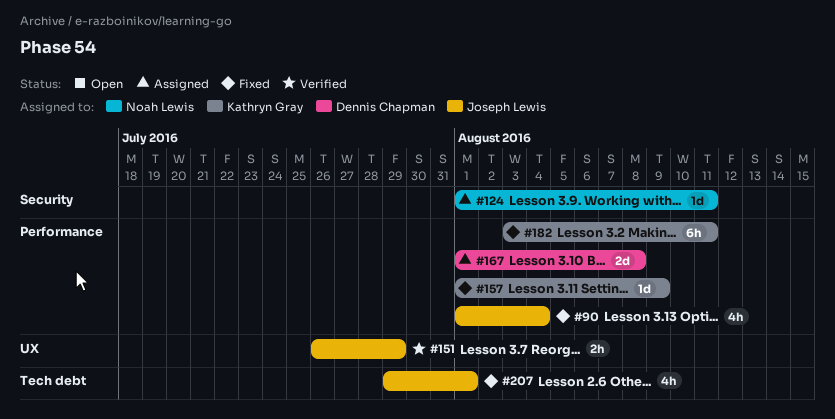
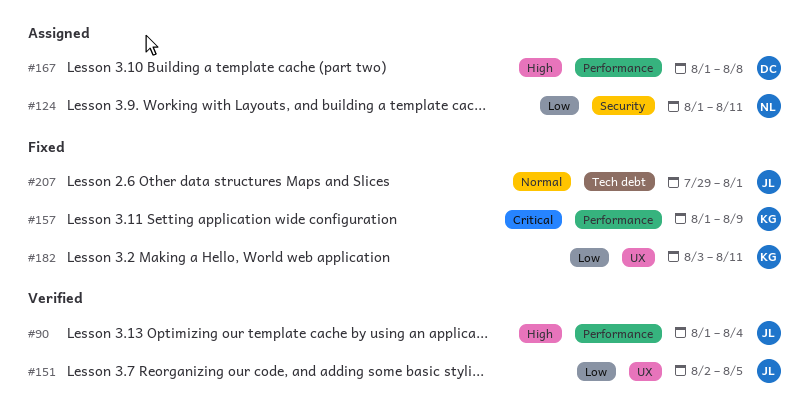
#90, status: Fixed -> Verified
#151, start: Jul 26 -> Aug 2
#151, due: Jul 29 -> Aug 5
#182, label: Performance -> UX

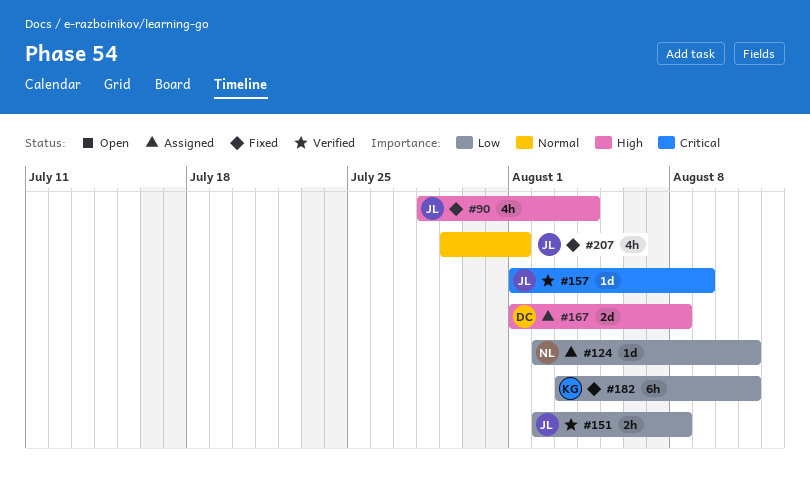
#90, status: Verified -> Fixed
#90, start: Aug 1 -> Jul 28
#124, start: Aug 1 -> Aug 2
#151, due: Aug 5 -> Aug 8
#157, status: Fixed -> Verified
#157, owner: KG -> JL

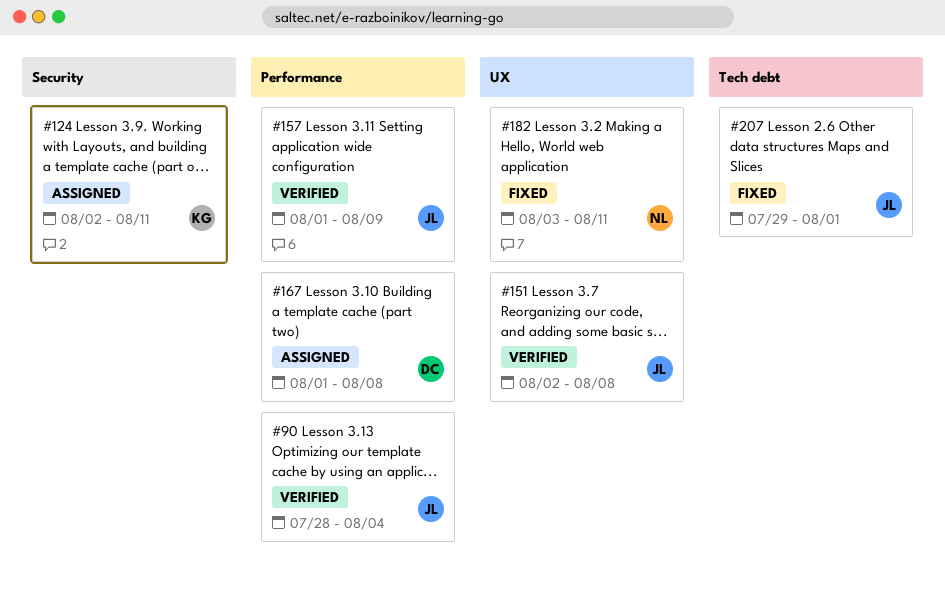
#90, status: Fixed -> Verified
#124, owner: NL -> KG
#182, owner: KG -> NL

